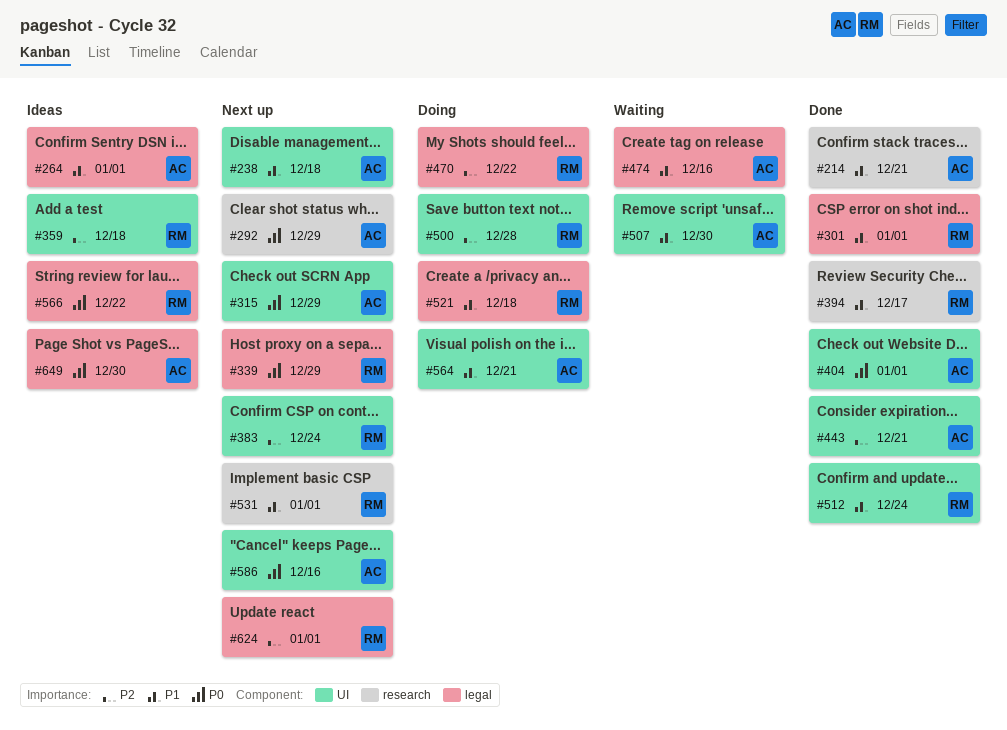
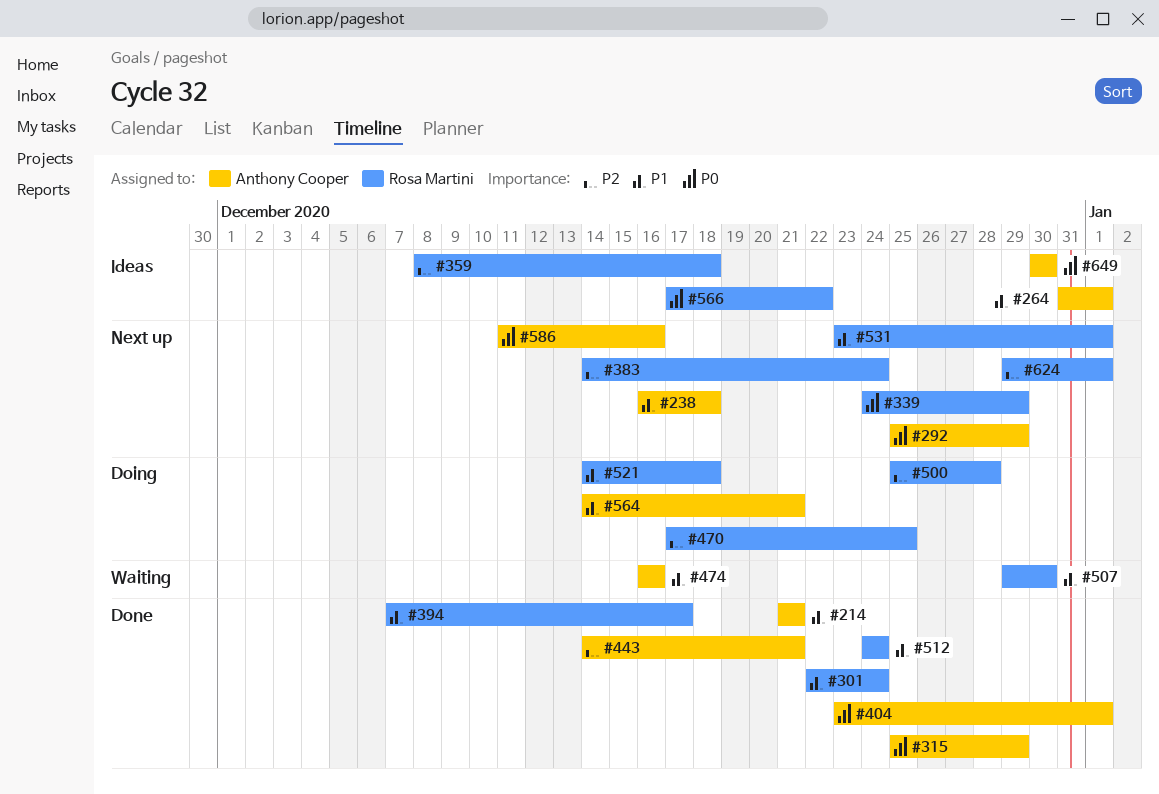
#301, due: Jan 1 -> Dec 24
#315, status: Next up -> Done
#470, due: Dec 22 -> Dec 25
#507, owner: Anthony Cooper -> Rosa Martini

